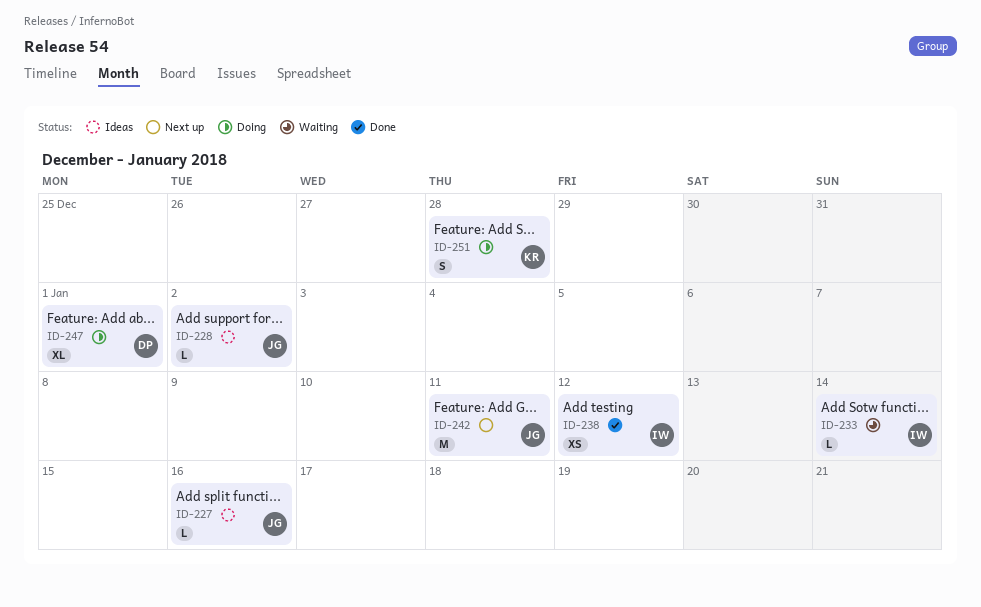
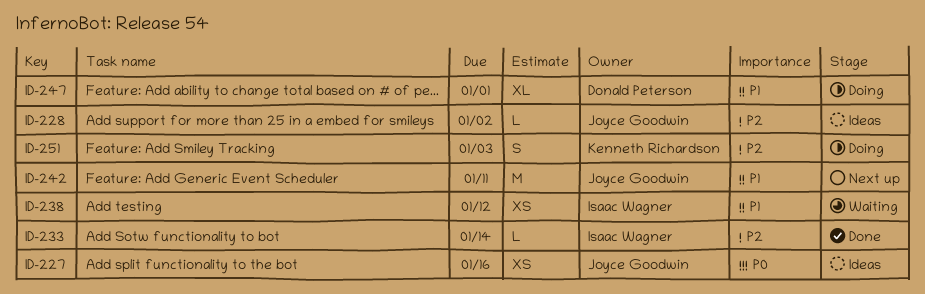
ID-227, estimate: L -> XS
ID-233, status: Waiting -> Done
ID-238, status: Done -> Waiting
ID-251, due: Dec 28 -> Jan 3

